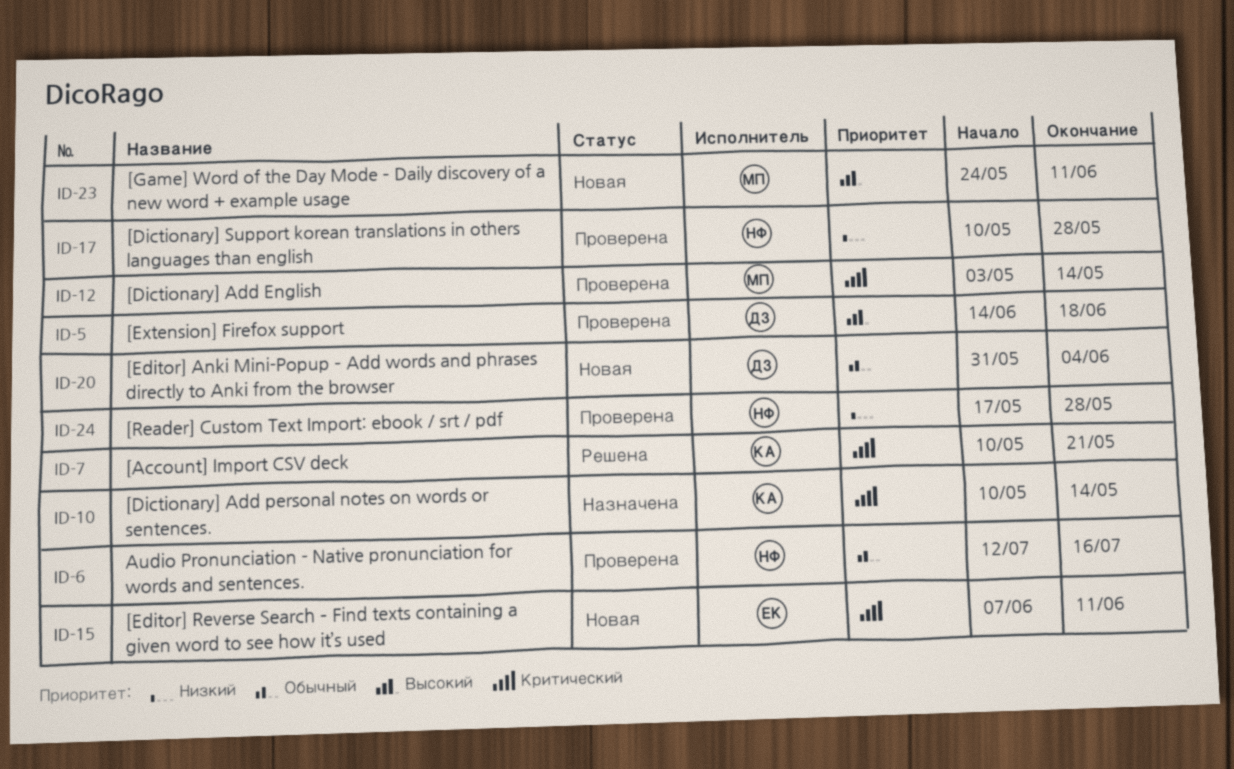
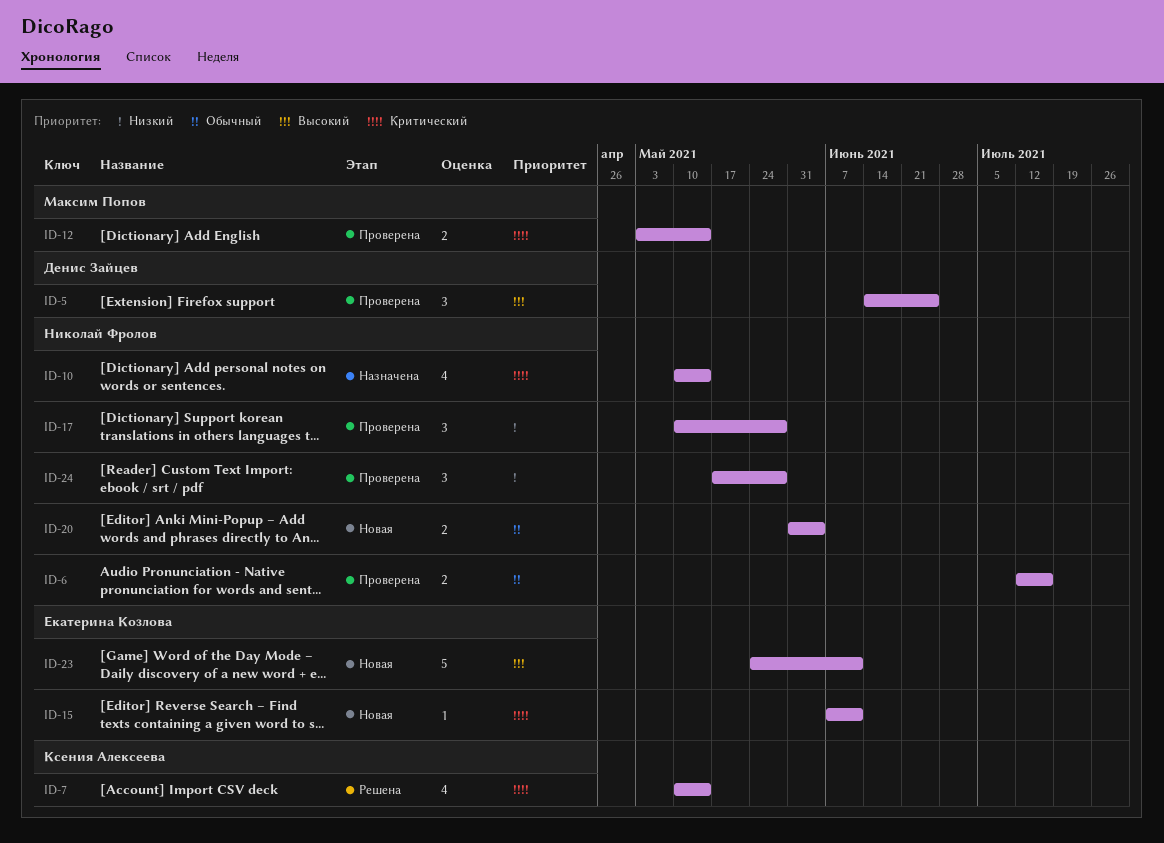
ID-5, due: Jun 18 -> Jun 25
ID-7, due: May 21 -> May 14
ID-10, owner: Ксения Алексеева -> Николай Фролов
ID-20, owner: Денис Зайцев -> Николай Фролов
ID-23, owner: Максим Попов -> Екатерина Козлова

